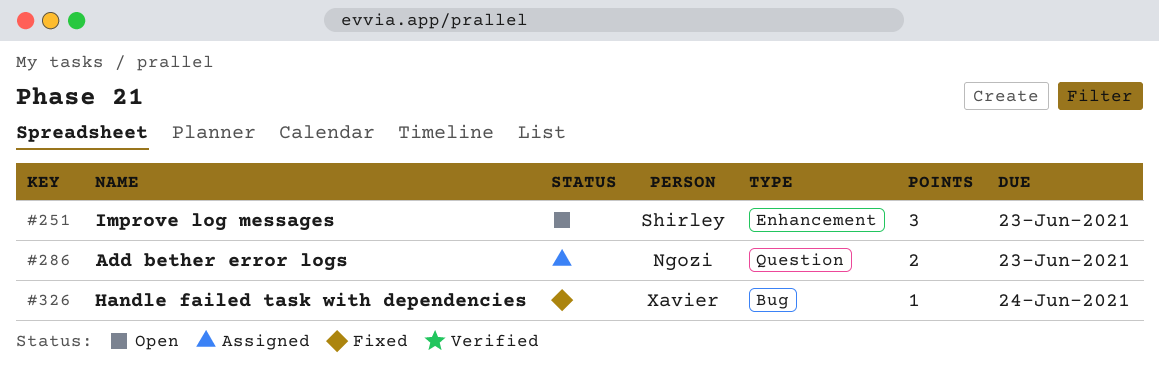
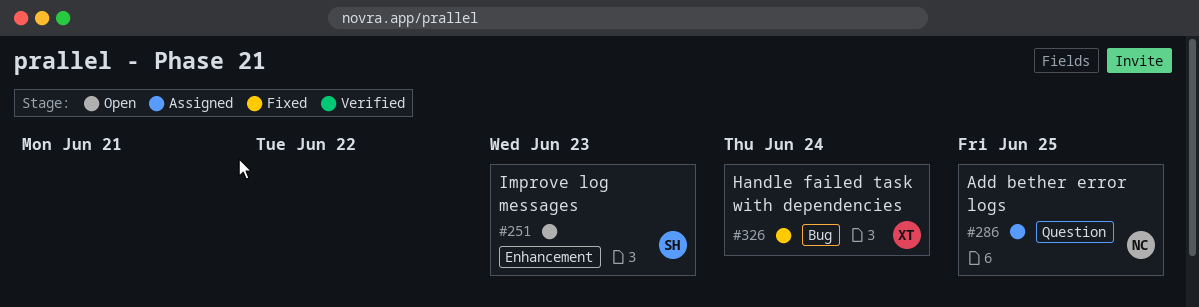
#286, due: Jun 23 -> Jun 25

